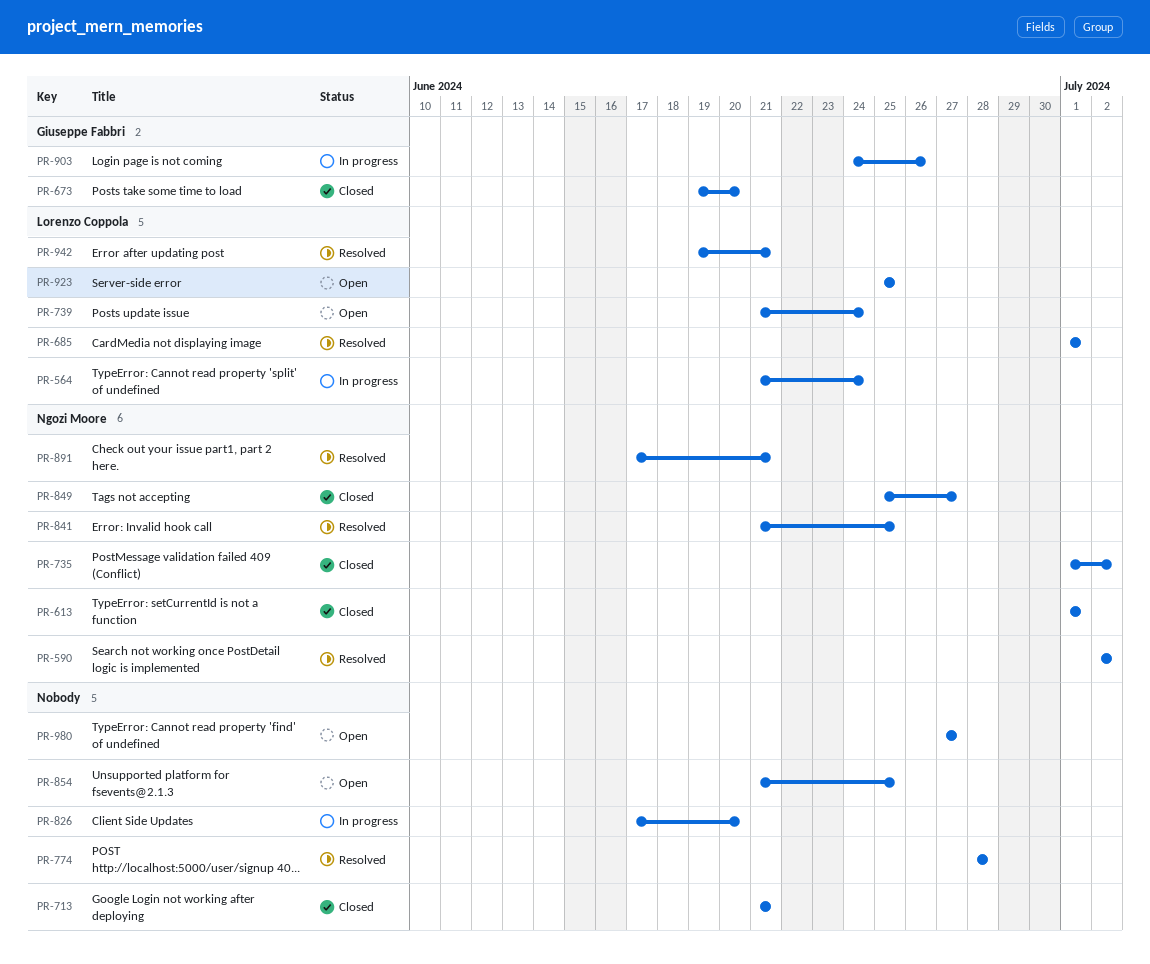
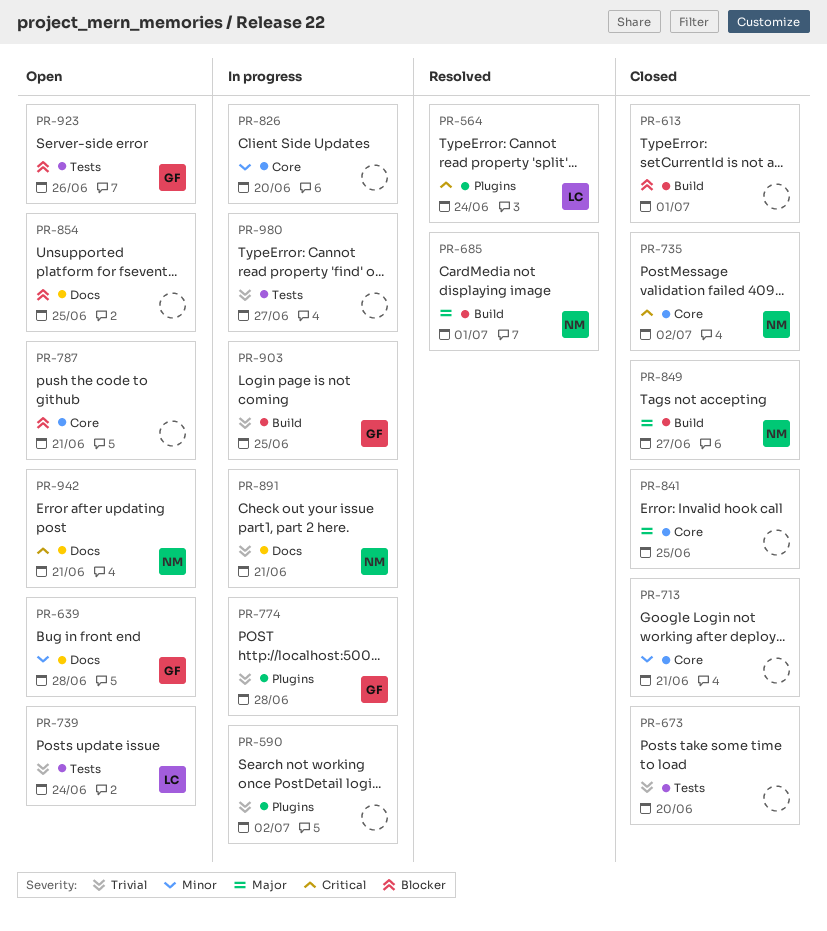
PR-564, status: In progress -> Resolved
PR-590, status: Resolved -> In progress
PR-590, owner: Ngozi Moore -> none
PR-613, owner: Ngozi Moore -> none
PR-639: none -> present
PR-673, owner: Giuseppe Fabbri -> none
PR-685, owner: Lorenzo Coppola -> Ngozi Moore
PR-774, status: Resolved -> In progress
PR-774, owner: none -> Giuseppe Fabbri
PR-787: none -> present
PR-841, status: Resolved -> Closed
PR-841, owner: Ngozi Moore -> none
PR-891, status: Resolved -> In progress
PR-903, due: Jun 26 -> Jun 25
PR-923, owner: Lorenzo Coppola -> Giuseppe Fabbri
PR-923, due: Jun 25 -> Jun 26
PR-942, status: Resolved -> Open
PR-942, owner: Lorenzo Coppola -> Ngozi Moore
PR-980, status: Open -> In progress

